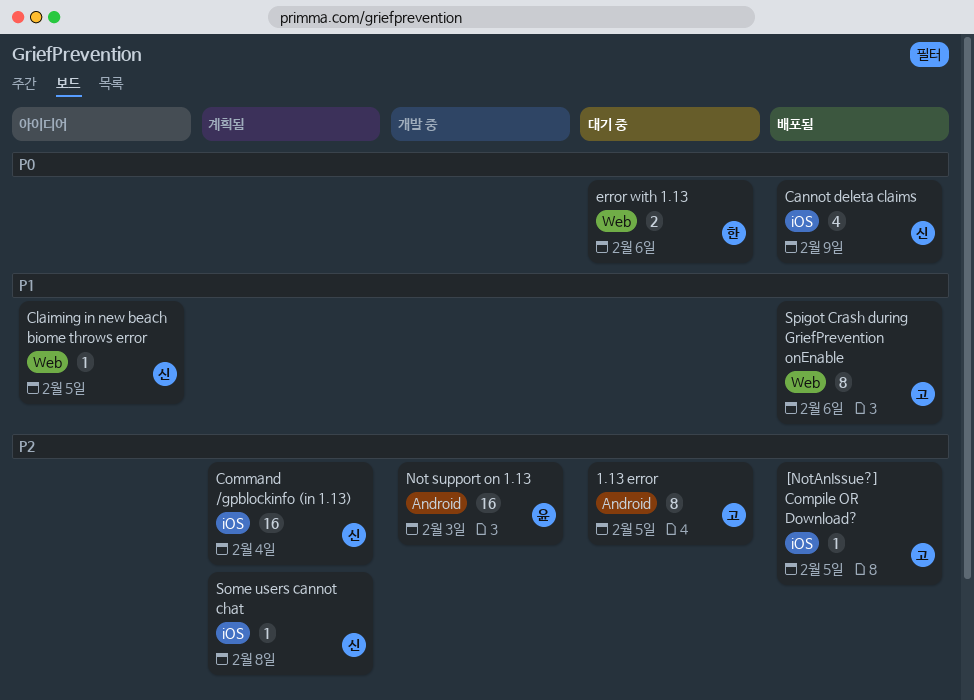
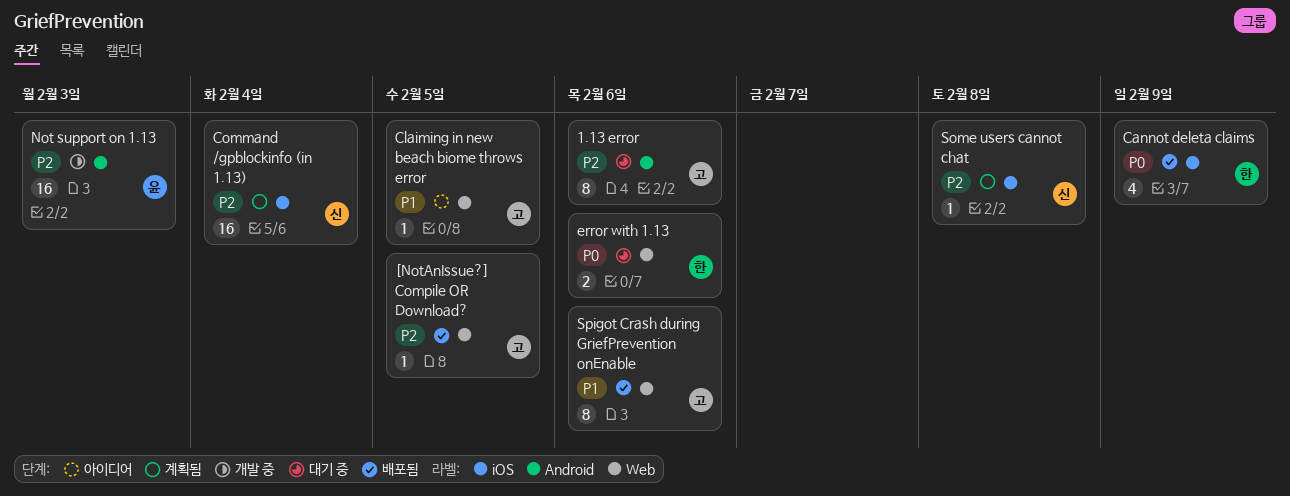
1.13 error, due: Feb 5 -> Feb 6
[NotAnIssue?] Compile OR Download?, label: iOS -> Web
Cannot deleta claims, owner: 신 -> 한
Claiming in new beach biome throws error, owner: 신 -> 고

